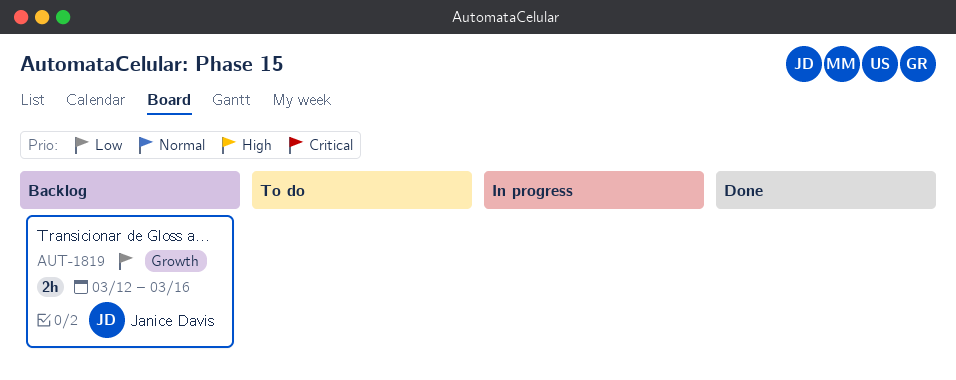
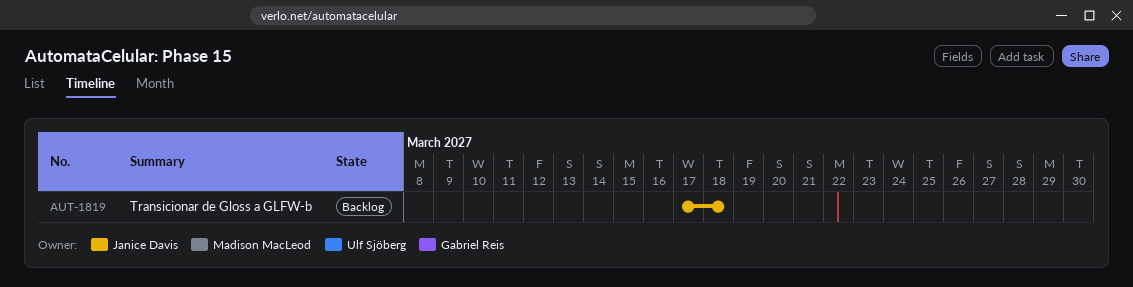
AUT-1819, start: Mar 12 -> Mar 17
AUT-1819, due: Mar 16 -> Mar 18

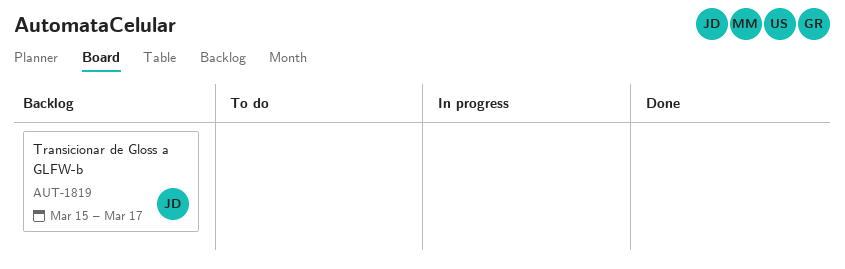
AUT-1819, start: Mar 17 -> Mar 15
AUT-1819, due: Mar 18 -> Mar 17

